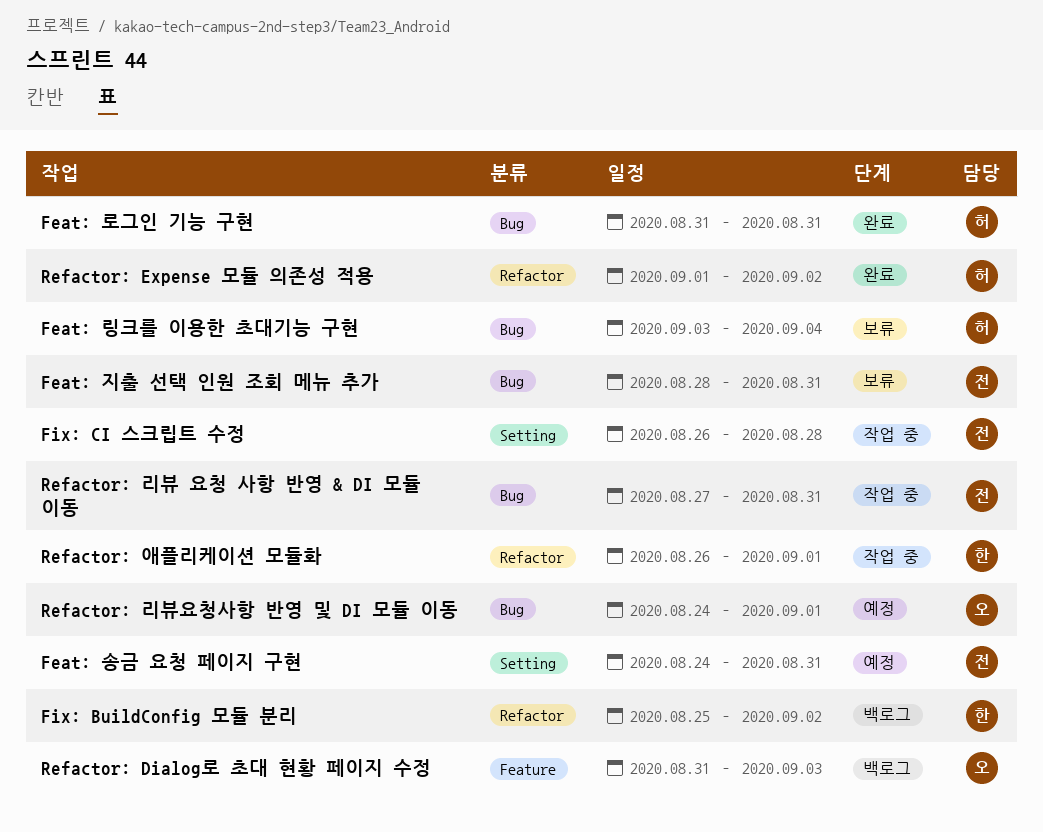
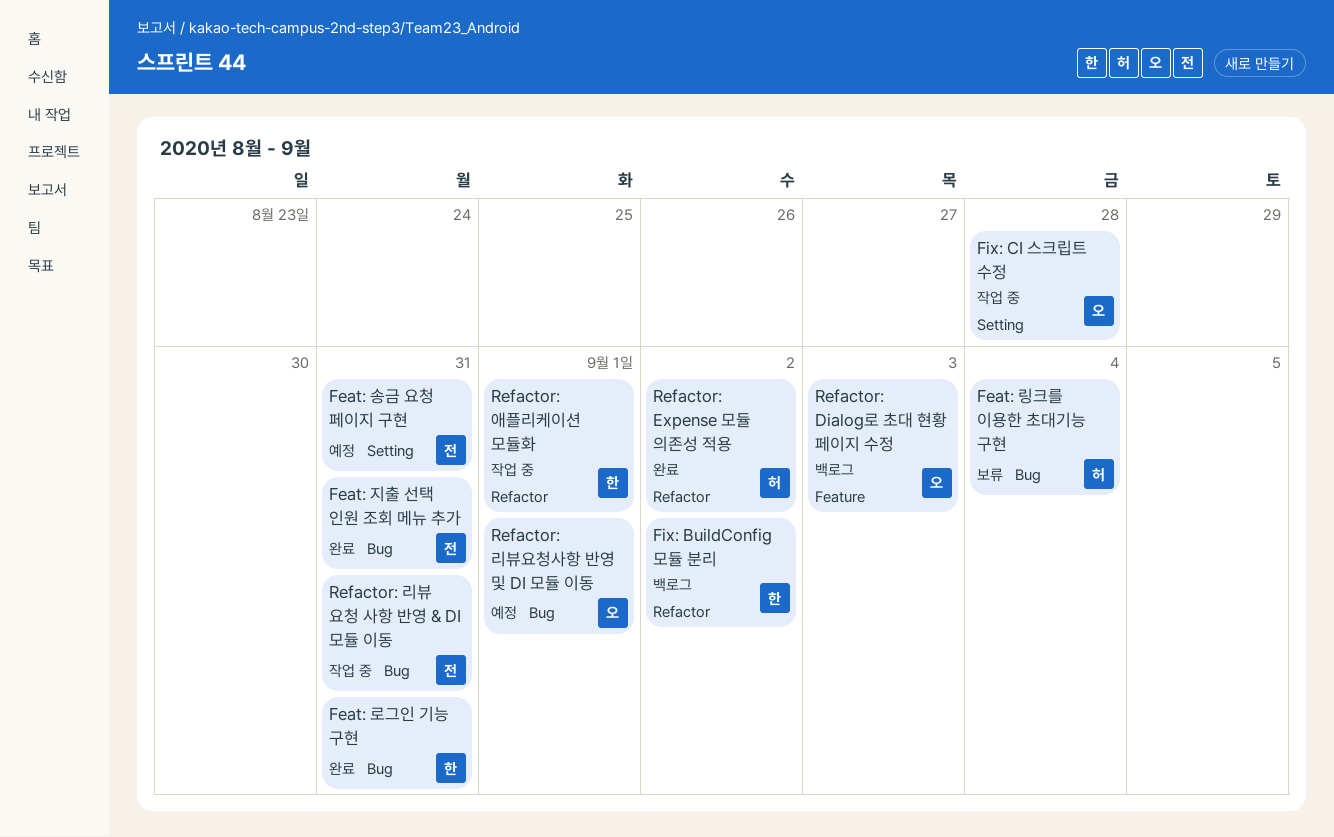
Feat: 로그인 기능 구현, owner: 허 -> 한
Feat: 지출 선택 인원 조회 메뉴 추가, status: 보류 -> 완료
Fix: CI 스크립트 수정, owner: 전 -> 오

